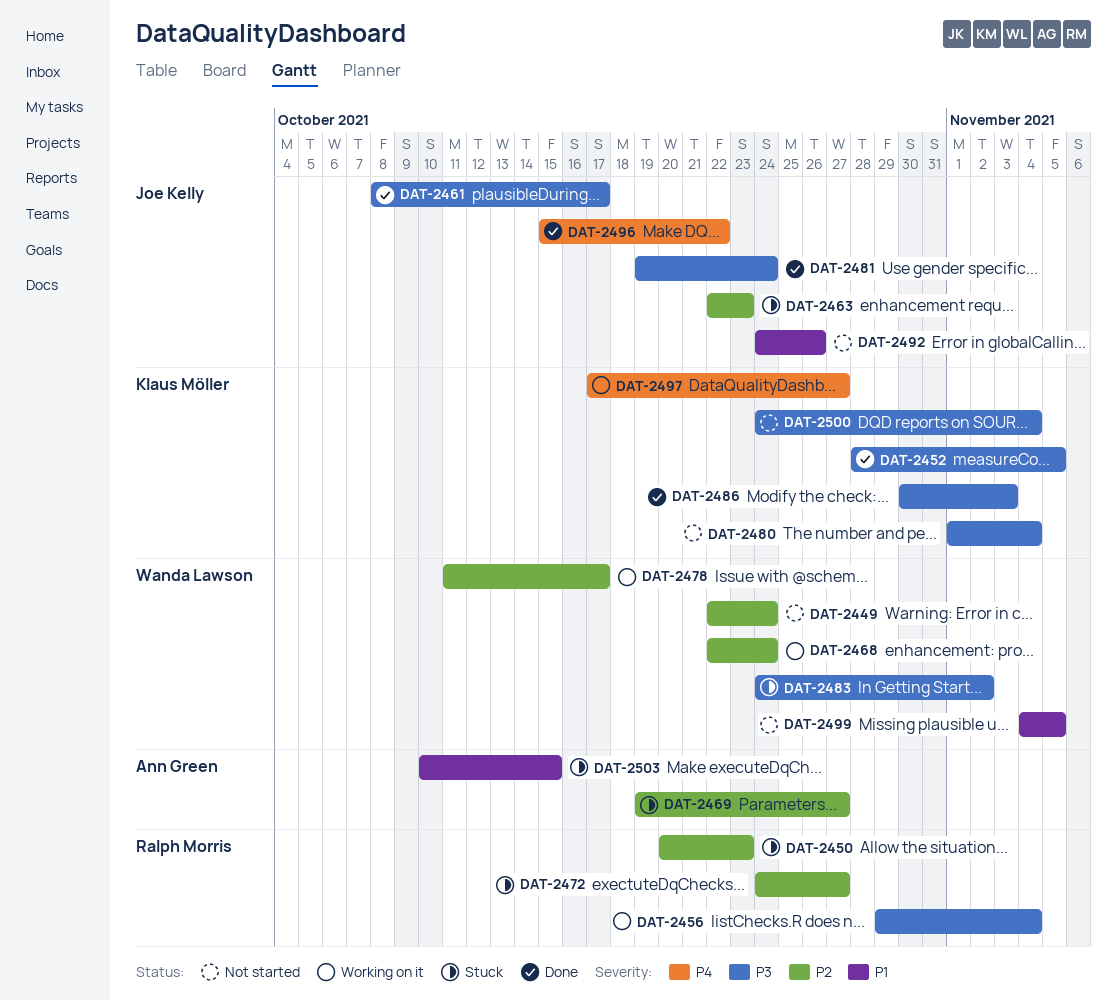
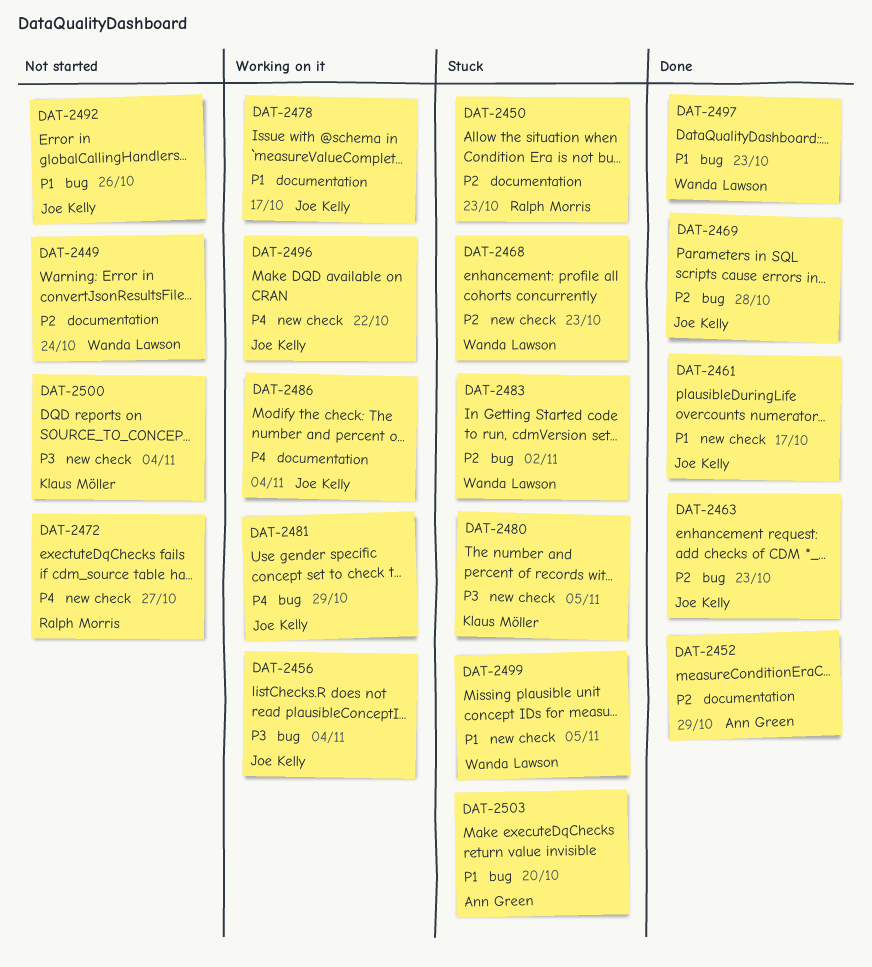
DAT-2452, owner: Klaus Möller -> Ann Green
DAT-2452, priority: P3 -> P2
DAT-2452, due: Nov 5 -> Oct 29
DAT-2456, owner: Ralph Morris -> Joe Kelly
DAT-2461, priority: P3 -> P1
DAT-2463, status: Stuck -> Done
DAT-2468, status: Working on it -> Stuck
DAT-2468, due: Oct 24 -> Oct 23
DAT-2469, status: Stuck -> Done
DAT-2469, owner: Ann Green -> Joe Kelly
DAT-2469, due: Oct 27 -> Oct 28
DAT-2472, status: Stuck -> Not started
DAT-2472, priority: P2 -> P4
DAT-2478, owner: Wanda Lawson -> Joe Kelly
DAT-2478, priority: P2 -> P1
DAT-2480, status: Not started -> Stuck
DAT-2480, due: Nov 4 -> Nov 5
DAT-2481, status: Done -> Working on it
DAT-2481, priority: P3 -> P4
DAT-2481, due: Oct 24 -> Oct 29
DAT-2483, priority: P3 -> P2
DAT-2486, status: Done -> Working on it
DAT-2486, owner: Klaus Möller -> Joe Kelly
DAT-2486, priority: P3 -> P4
DAT-2486, due: Nov 3 -> Nov 4
DAT-2496, status: Done -> Working on it
DAT-2497, status: Working on it -> Done
DAT-2497, owner: Klaus Möller -> Wanda Lawson
DAT-2497, priority: P4 -> P1
DAT-2497, due: Oct 27 -> Oct 23
DAT-2499, status: Not started -> Stuck
DAT-2503, due: Oct 15 -> Oct 20

